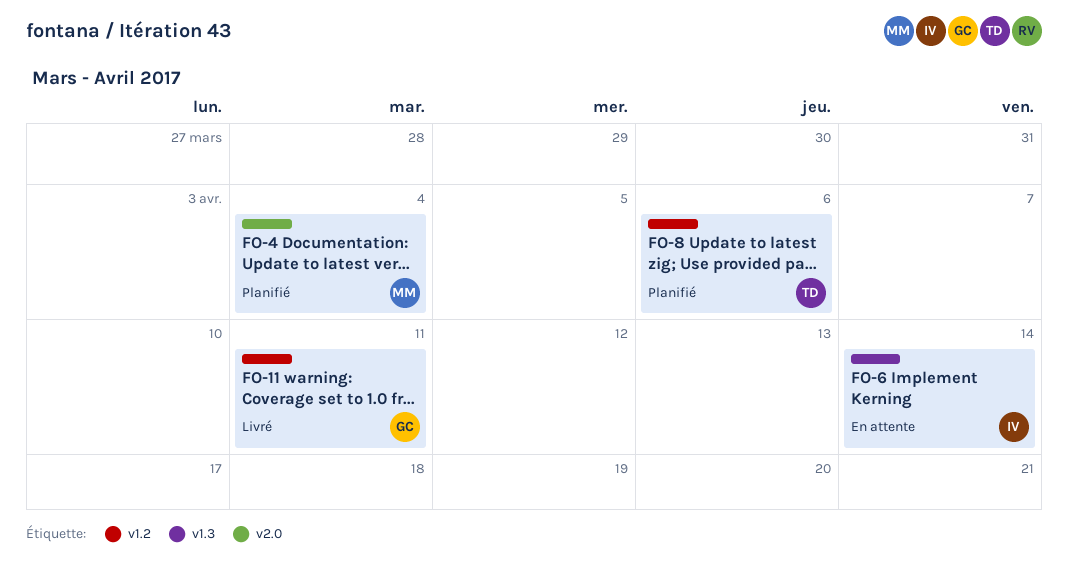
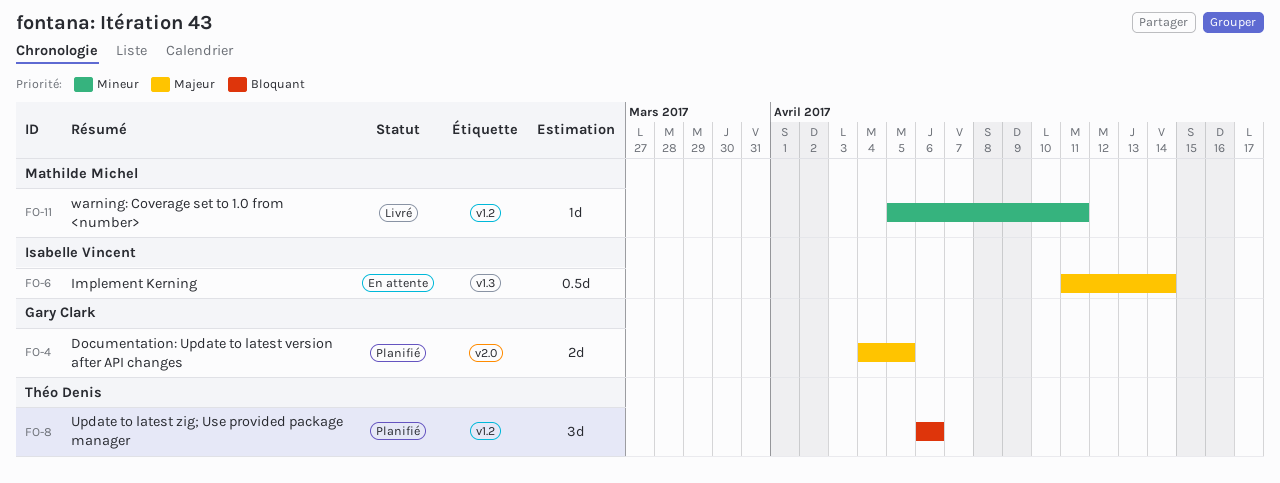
FO-4, owner: Mathilde Michel -> Gary Clark
FO-4, due: Apr 4 -> Apr 5
FO-11, owner: Gary Clark -> Mathilde Michel

